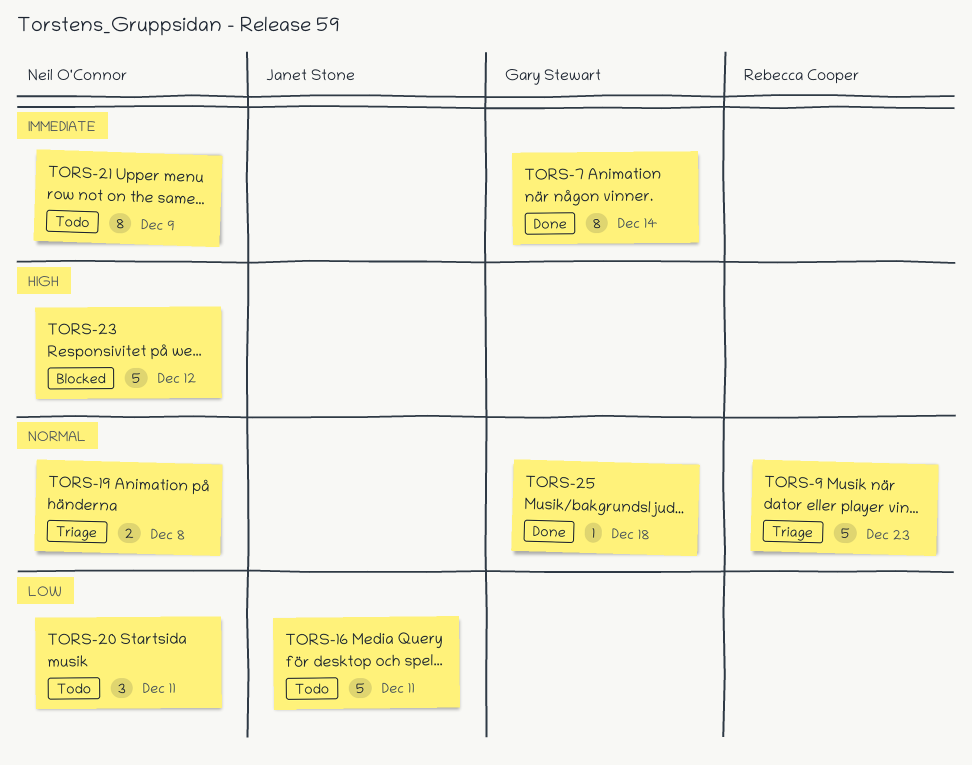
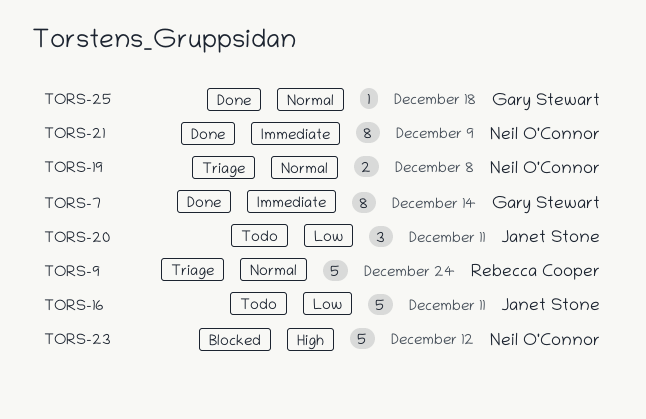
TORS-9, due: Dec 23 -> Dec 24
TORS-20, owner: Neil O'Connor -> Janet Stone
TORS-21, status: Todo -> Done

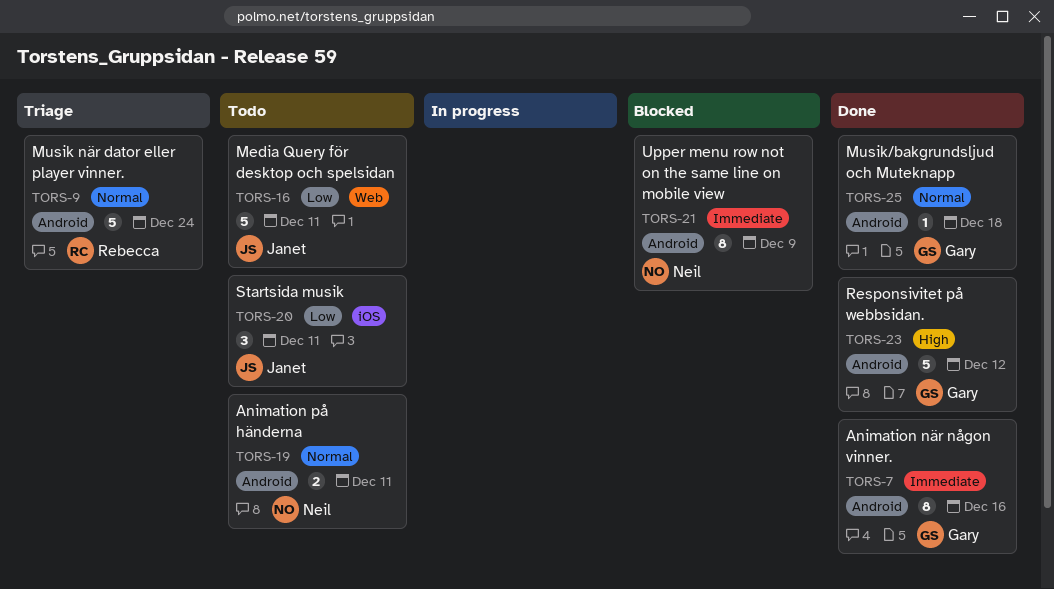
TORS-7, due: Dec 14 -> Dec 16
TORS-19, status: Triage -> Todo
TORS-19, due: Dec 8 -> Dec 11
TORS-21, status: Done -> Blocked
TORS-23, status: Blocked -> Done
TORS-23, owner: Neil O'Connor -> Gary Stewart

